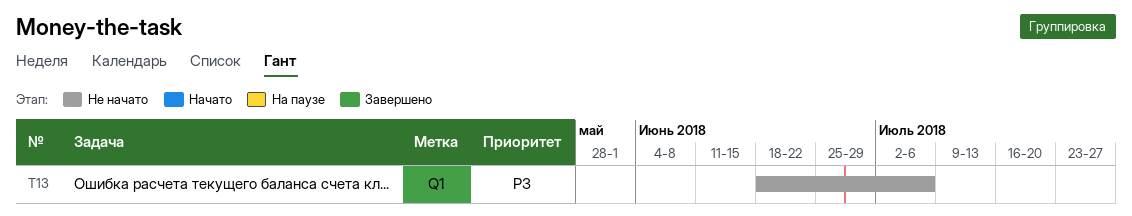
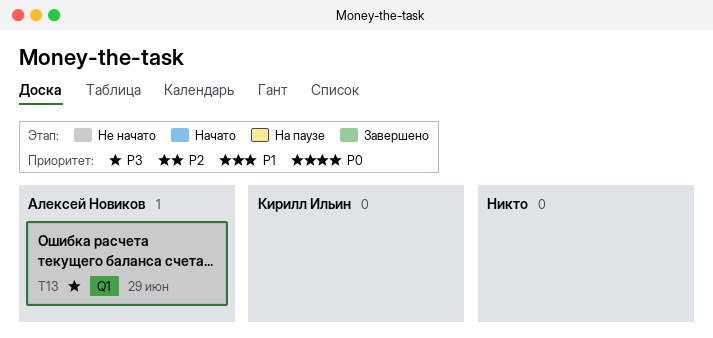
T13, due: Jul 6 -> Jun 29

